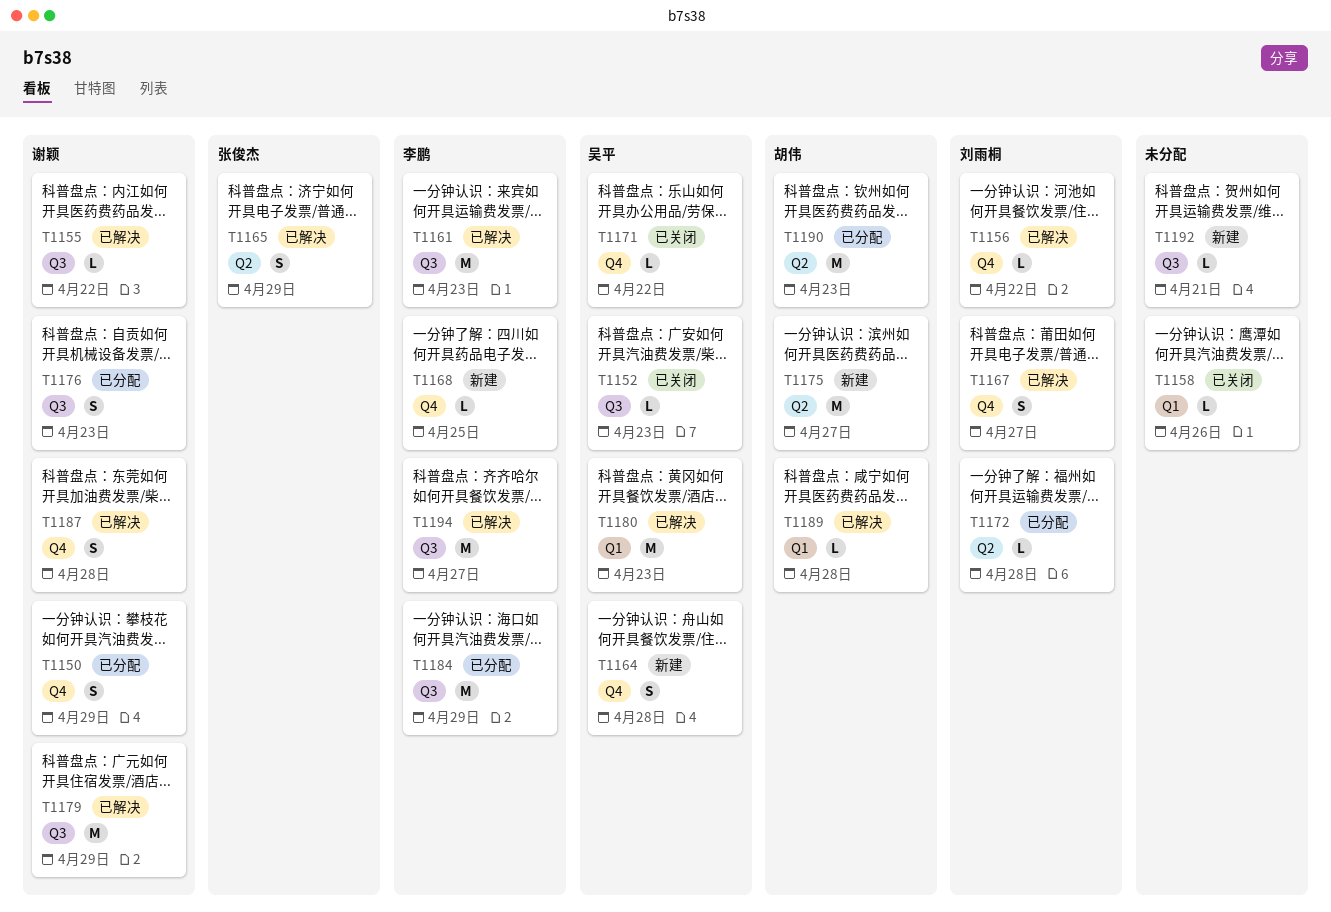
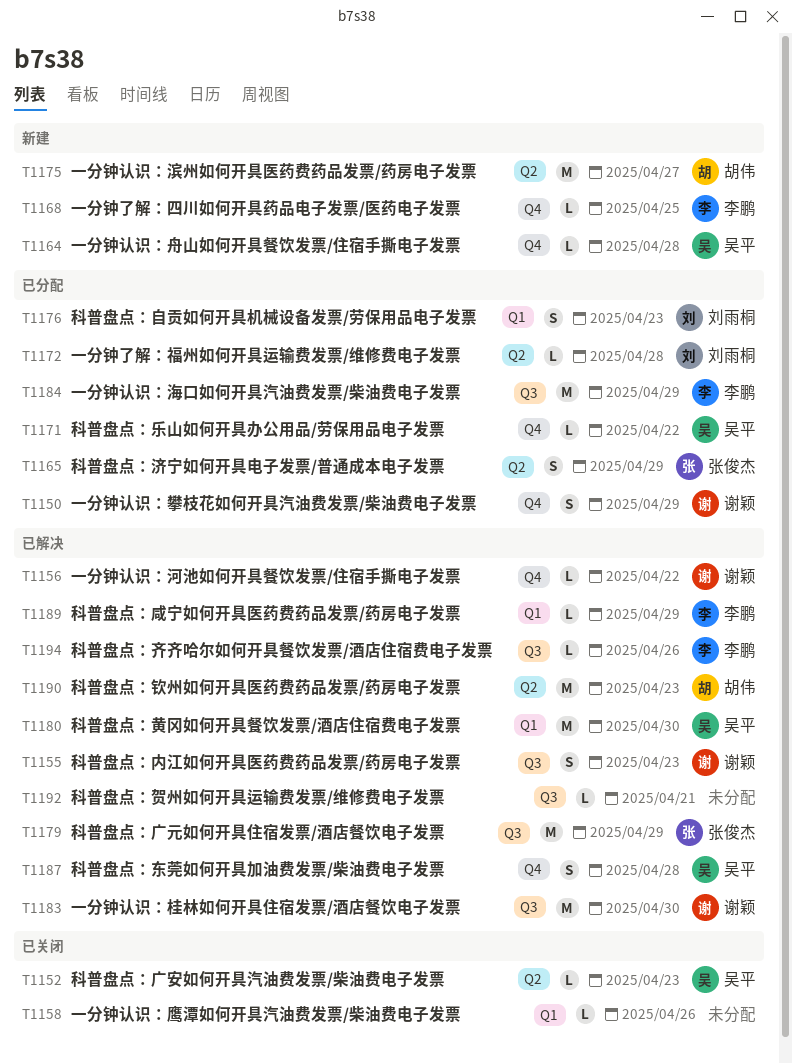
T1152, label: Q3 -> Q2
T1155, estimate: L -> S
T1155, due: Apr 22 -> Apr 23
T1156, owner: 刘雨桐 -> 谢颖
T1161: present -> none
T1164, estimate: S -> L
T1165, status: 已解决 -> 已分配
T1167: present -> none
T1171, status: 已关闭 -> 已分配
T1176, owner: 谢颖 -> 刘雨桐
T1176, label: Q3 -> Q1
T1179, owner: 谢颖 -> 张俊杰
T1180, due: Apr 23 -> Apr 30
T1183: none -> present
T1187, owner: 谢颖 -> 吴平
T1189, owner: 胡伟 -> 李鹏
T1189, due: Apr 28 -> Apr 29
T1190, status: 已分配 -> 已解决
T1192, status: 新建 -> 已解决
T1194, estimate: M -> L
T1194, due: Apr 27 -> Apr 26

